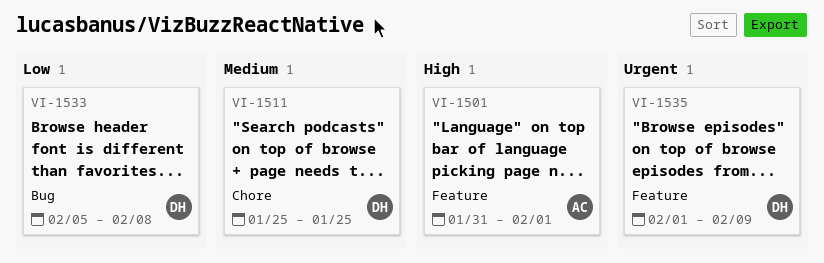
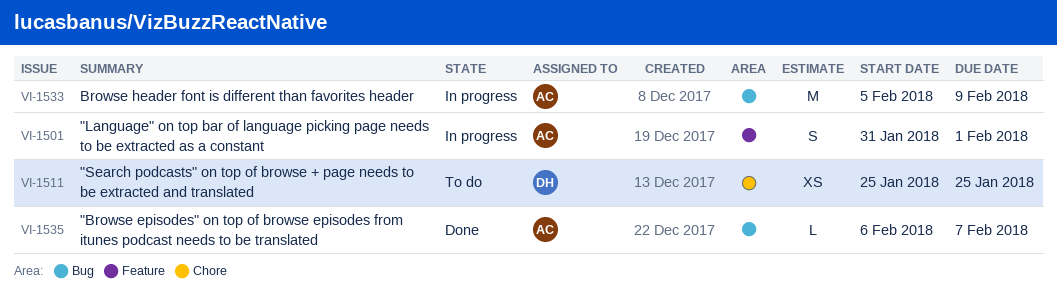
VI-1533, owner: DH -> AC
VI-1533, due: Feb 8 -> Feb 9
VI-1535, owner: DH -> AC
VI-1535, label: Feature -> Bug
VI-1535, start: Feb 1 -> Feb 6
VI-1535, due: Feb 9 -> Feb 7

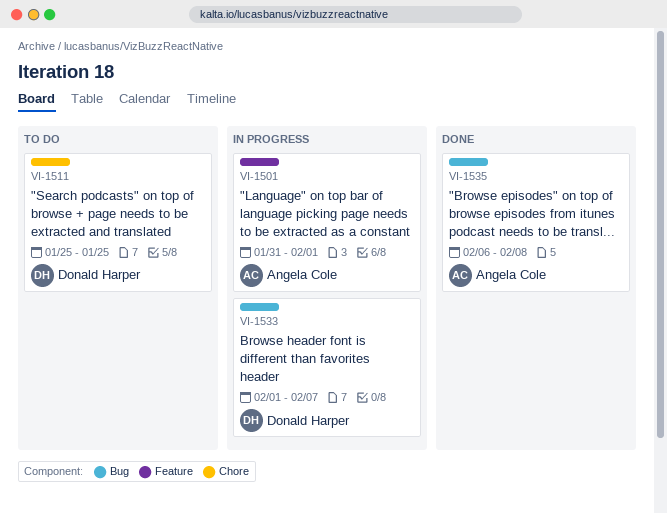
VI-1533, owner: Angela Cole -> Donald Harper
VI-1533, start: Feb 5 -> Feb 1
VI-1533, due: Feb 9 -> Feb 7
VI-1535, due: Feb 7 -> Feb 8

